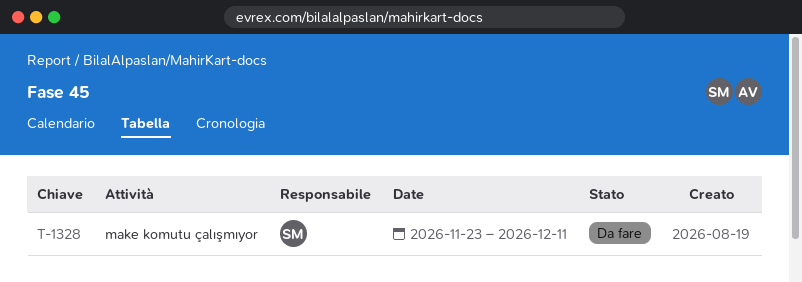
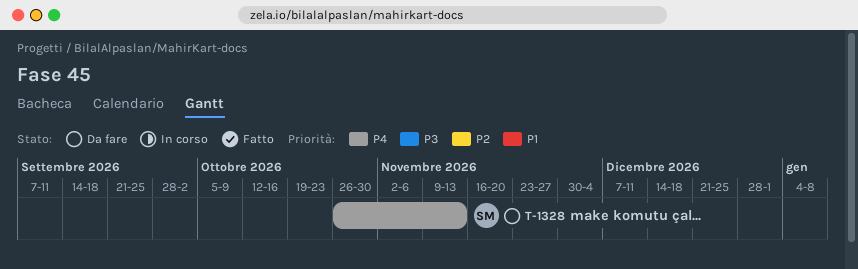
T-1328, start: Nov 23 -> Oct 26
T-1328, due: Dec 11 -> Nov 13

